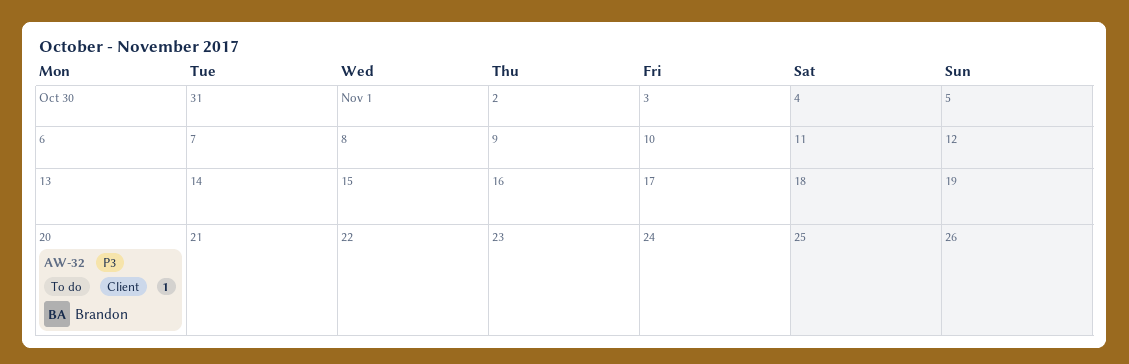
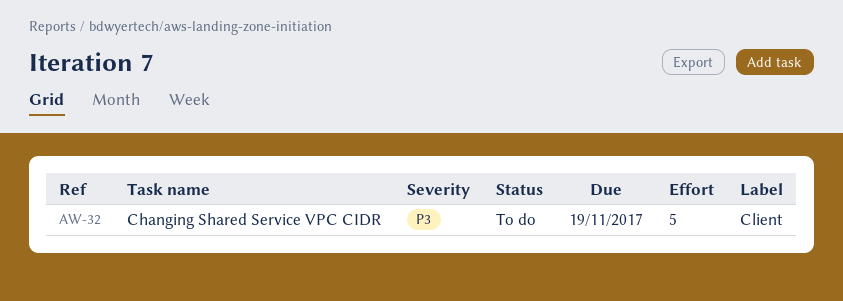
AW-32, estimate: 1 -> 5
AW-32, due: Nov 20 -> Nov 19

